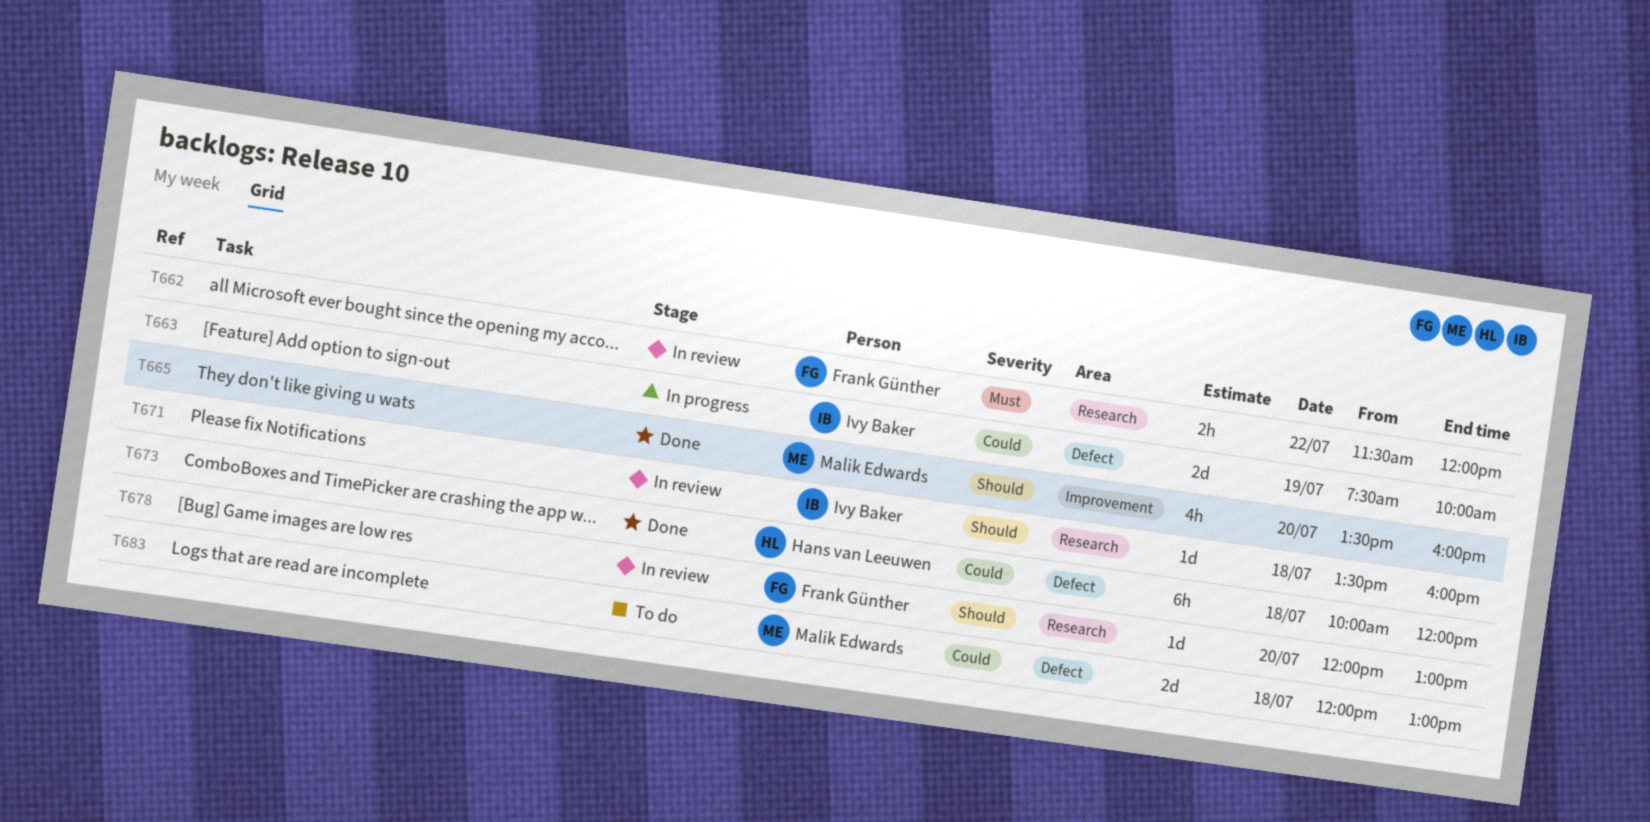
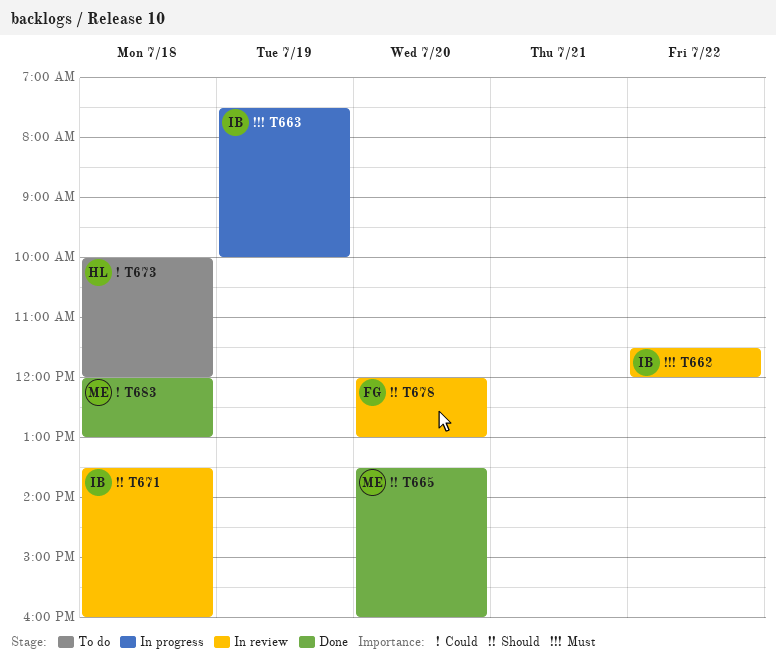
T662, owner: Frank Günther -> Ivy Baker
T663, priority: Could -> Must
T673, status: Done -> To do
T683, status: To do -> Done

